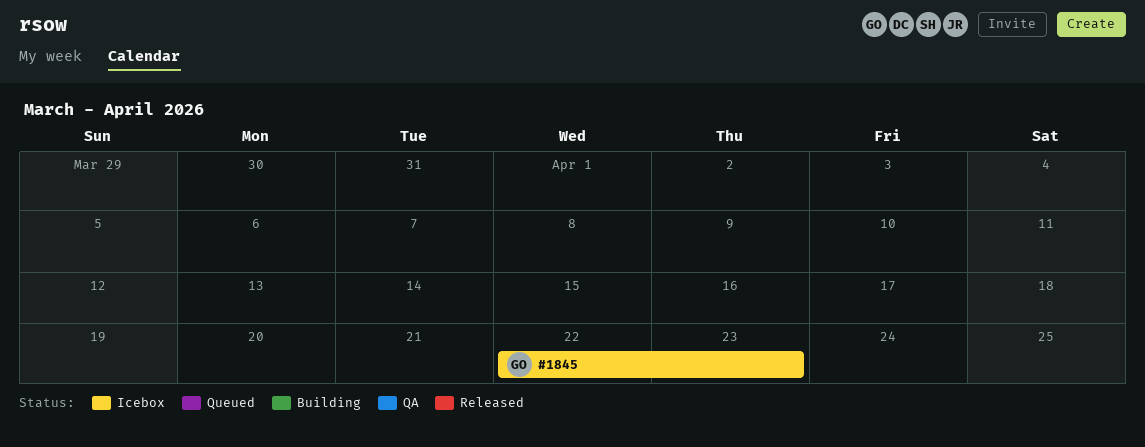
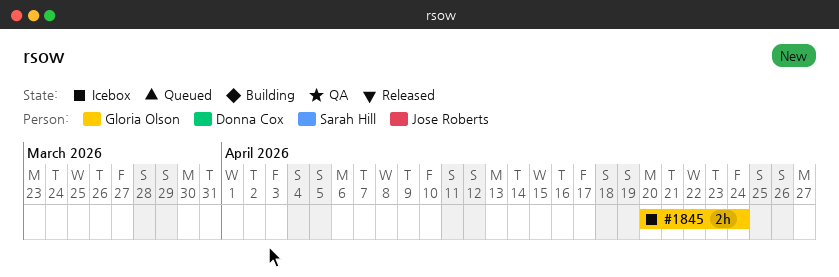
#1845, start: Apr 22 -> Apr 20
#1845, due: Apr 23 -> Apr 24

